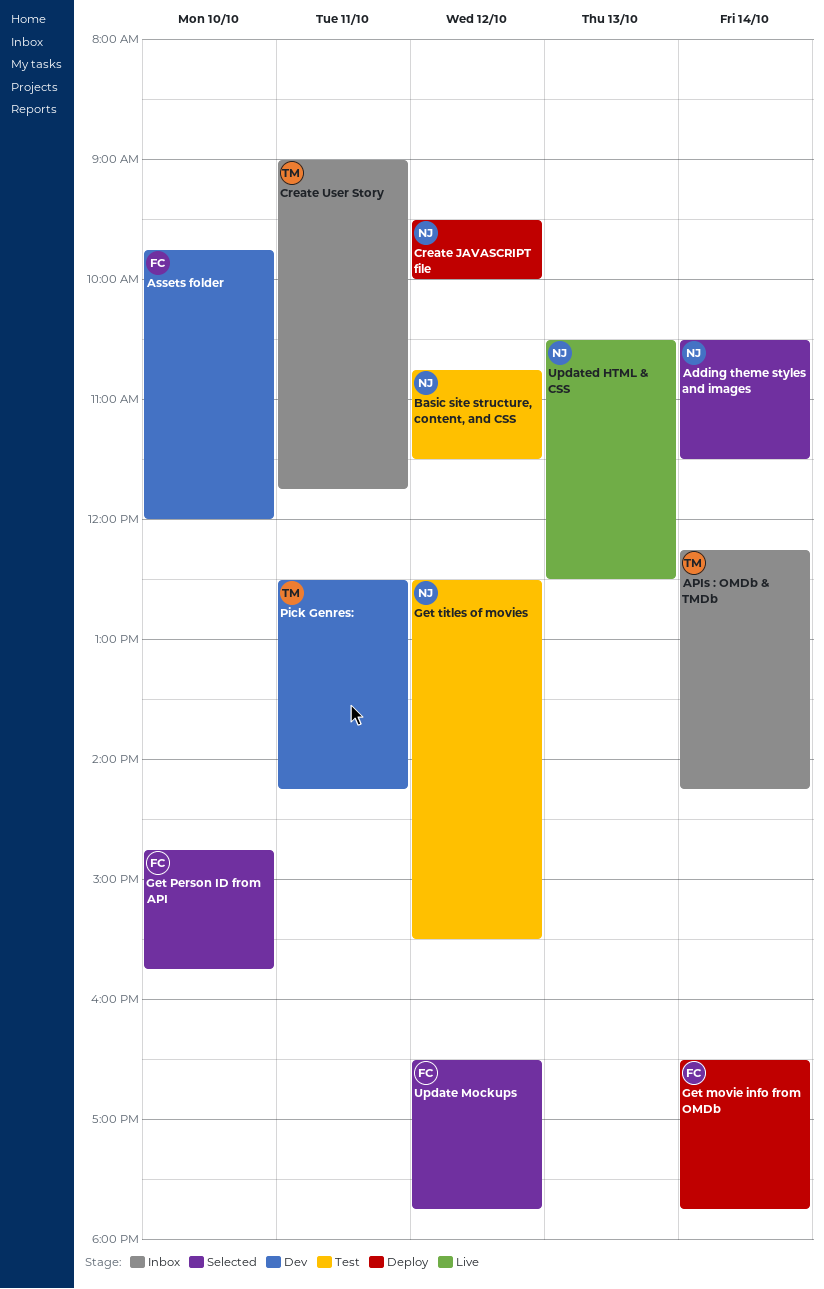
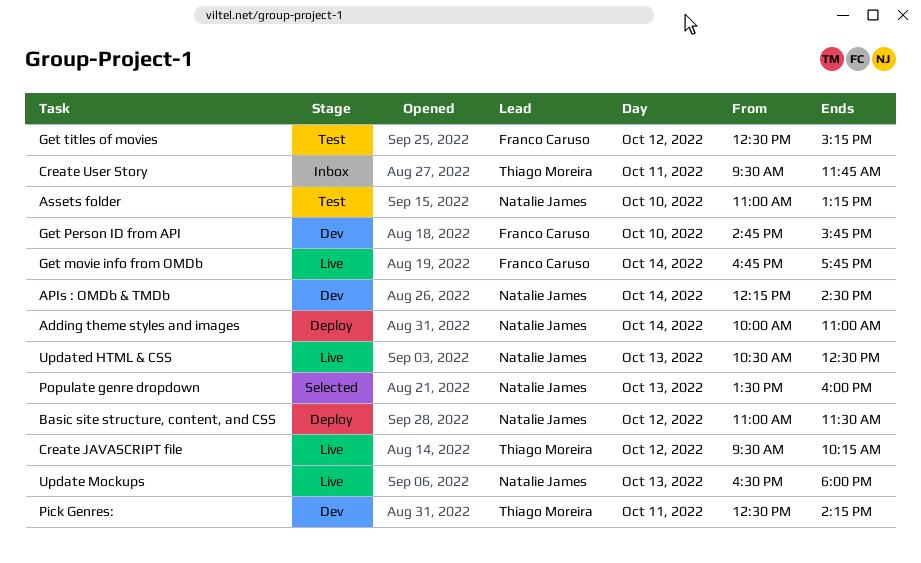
Adding theme styles and images, status: Selected -> Deploy
Adding theme styles and images, begins: 10:30 -> 10:00
Adding theme styles and images, ends: 11:30 -> 11:00
APIs : OMDb & TMDb, status: Inbox -> Dev
APIs : OMDb & TMDb, owner: Thiago Moreira -> Natalie James
APIs : OMDb & TMDb, ends: 14:15 -> 14:30
Assets folder, status: Dev -> Test
Assets folder, owner: Franco Caruso -> Natalie James
Assets folder, begins: 09:45 -> 11:00
Assets folder, ends: 12:00 -> 13:15
Basic site structure, content, and CSS, status: Test -> Deploy
Basic site structure, content, and CSS, begins: 10:45 -> 11:00
Create JAVASCRIPT file, status: Deploy -> Live
Create JAVASCRIPT file, owner: Natalie James -> Thiago Moreira
Create JAVASCRIPT file, ends: 10:00 -> 10:15
Create User Story, begins: 09:00 -> 09:30
Get movie info from OMDb, status: Deploy -> Live
Get movie info from OMDb, begins: 16:30 -> 16:45
Get Person ID from API, status: Selected -> Dev
Get titles of movies, owner: Natalie James -> Franco Caruso
Get titles of movies, ends: 15:30 -> 15:15
Populate genre dropdown: none -> present
Update Mockups, status: Selected -> Live
Update Mockups, owner: Franco Caruso -> Natalie James
Update Mockups, day: Oct 12 -> Oct 13
Update Mockups, ends: 17:45 -> 18:00

